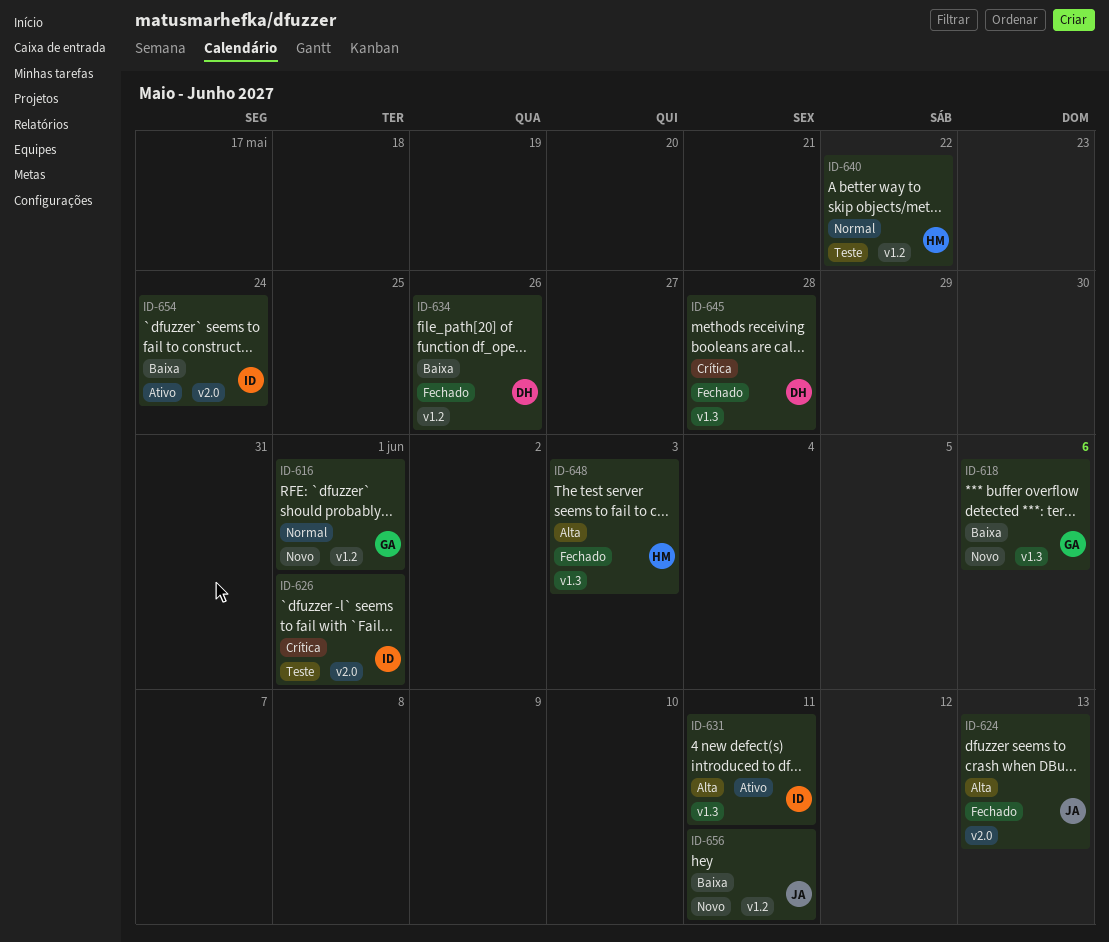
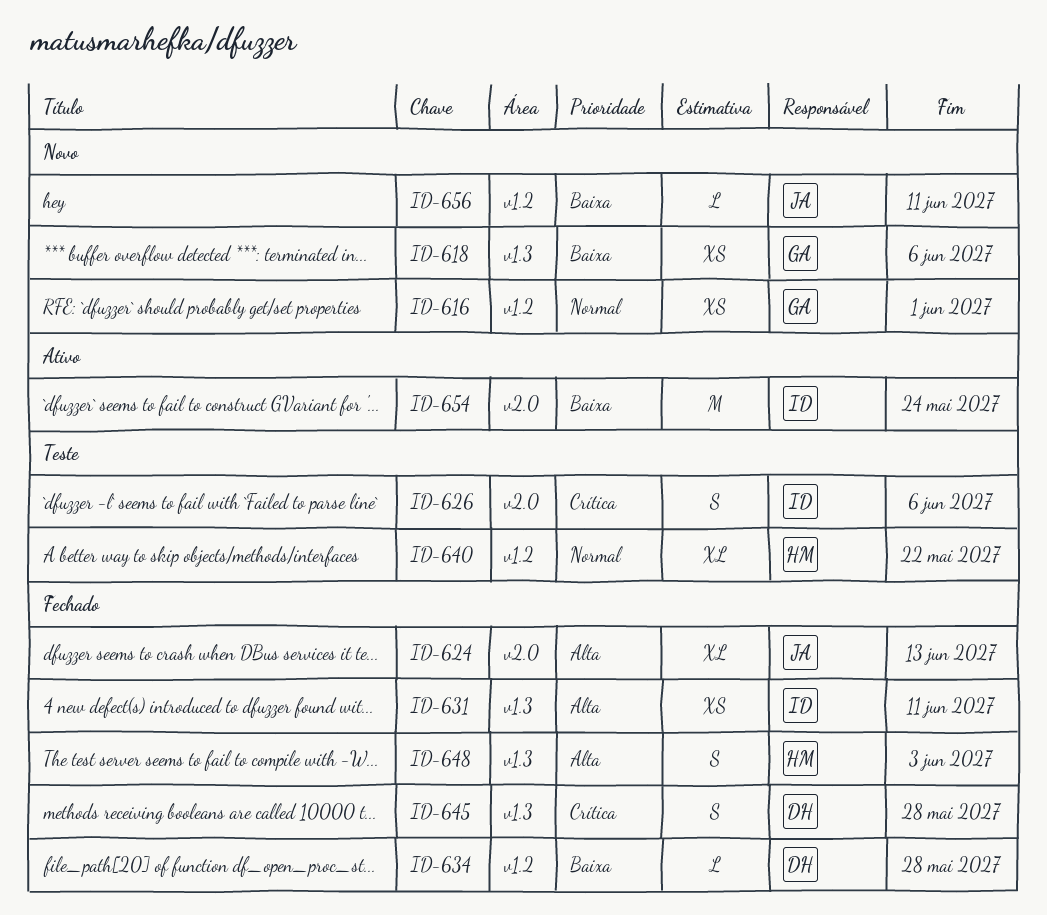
ID-626, due: Jun 1 -> Jun 6
ID-631, status: Ativo -> Fechado
ID-634, due: May 26 -> May 28

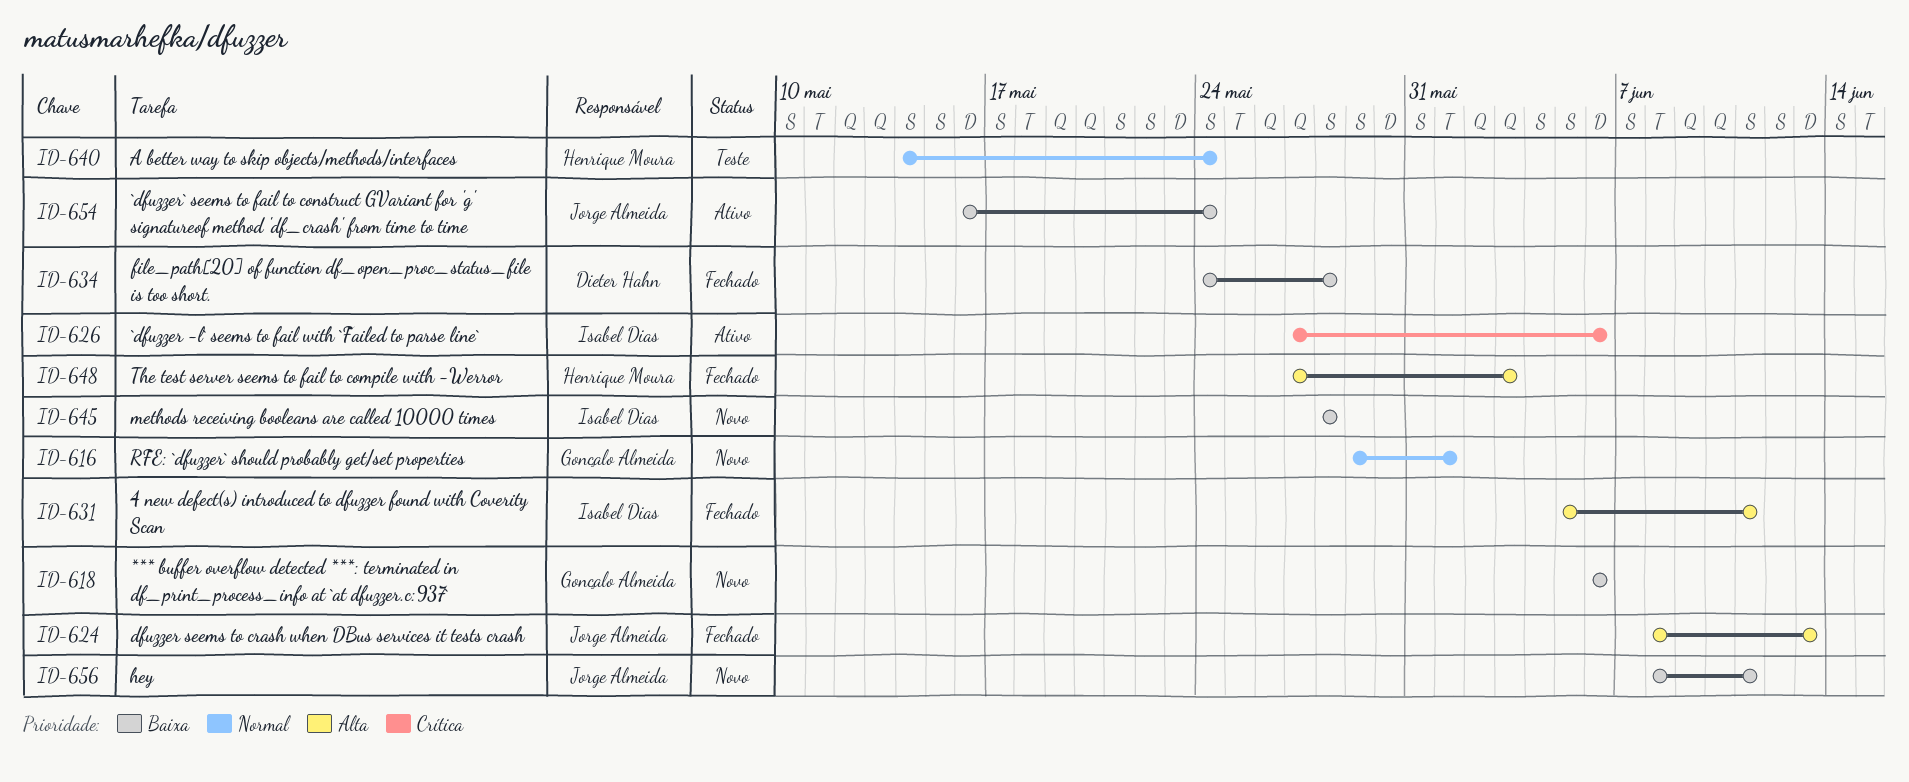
ID-626, status: Teste -> Ativo
ID-640, due: May 22 -> May 24
ID-645, status: Fechado -> Novo
ID-645, owner: Dieter Hahn -> Isabel Dias
ID-645, priority: Crítica -> Baixa
ID-654, owner: Isabel Dias -> Jorge Almeida

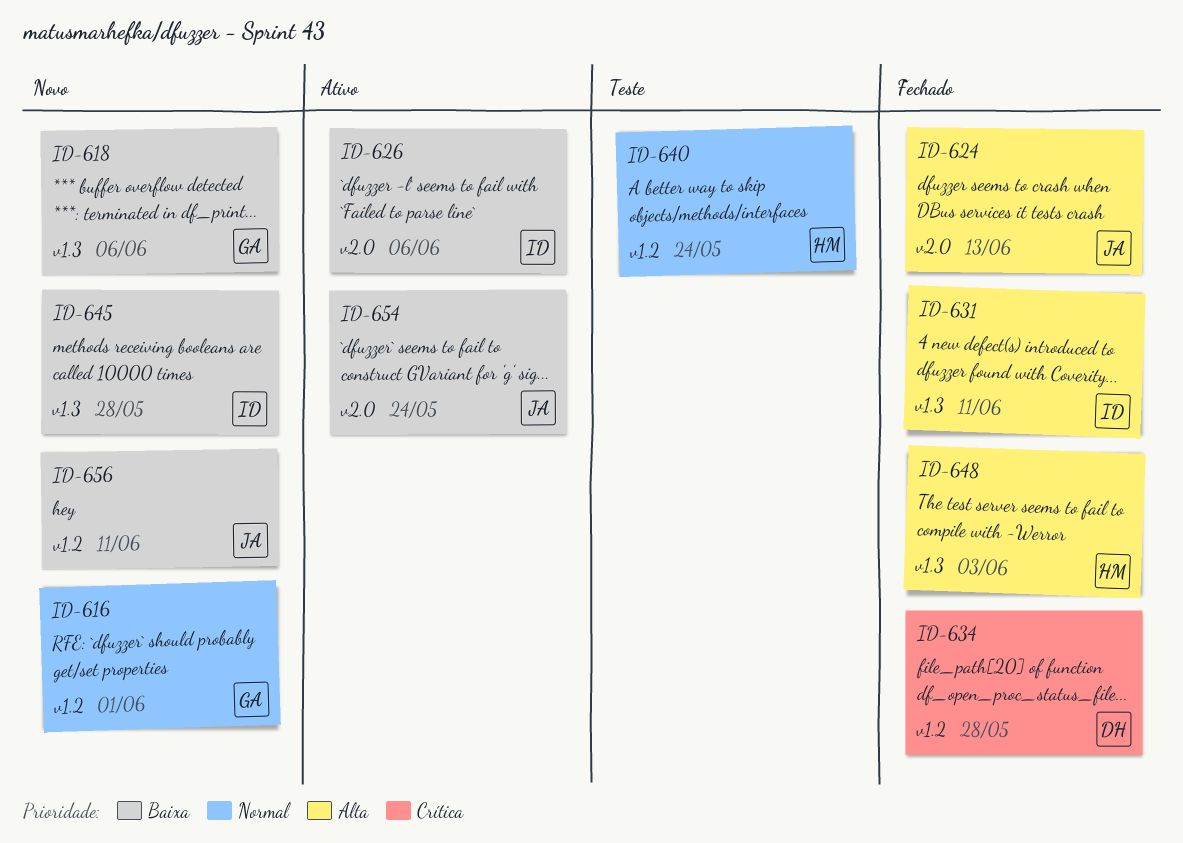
ID-626, priority: Crítica -> Baixa
ID-634, priority: Baixa -> Crítica

